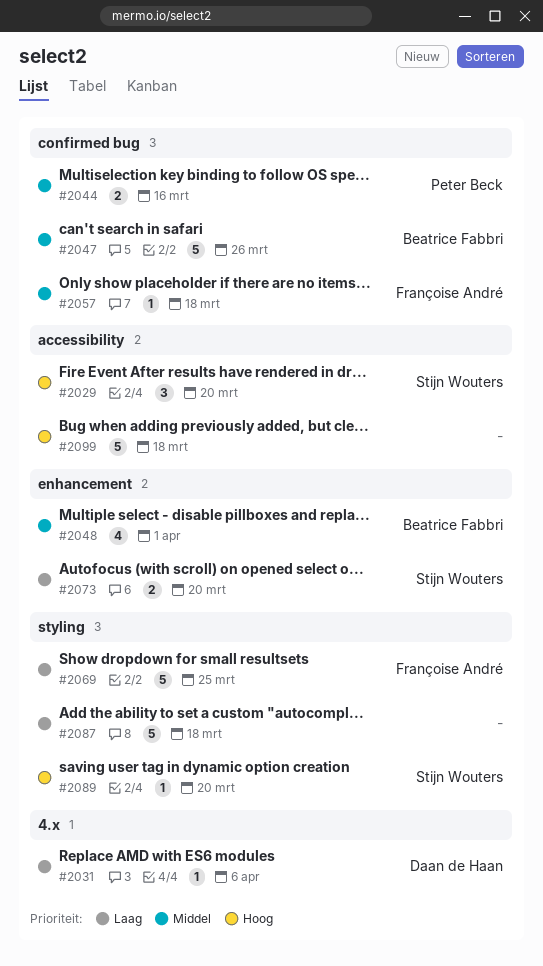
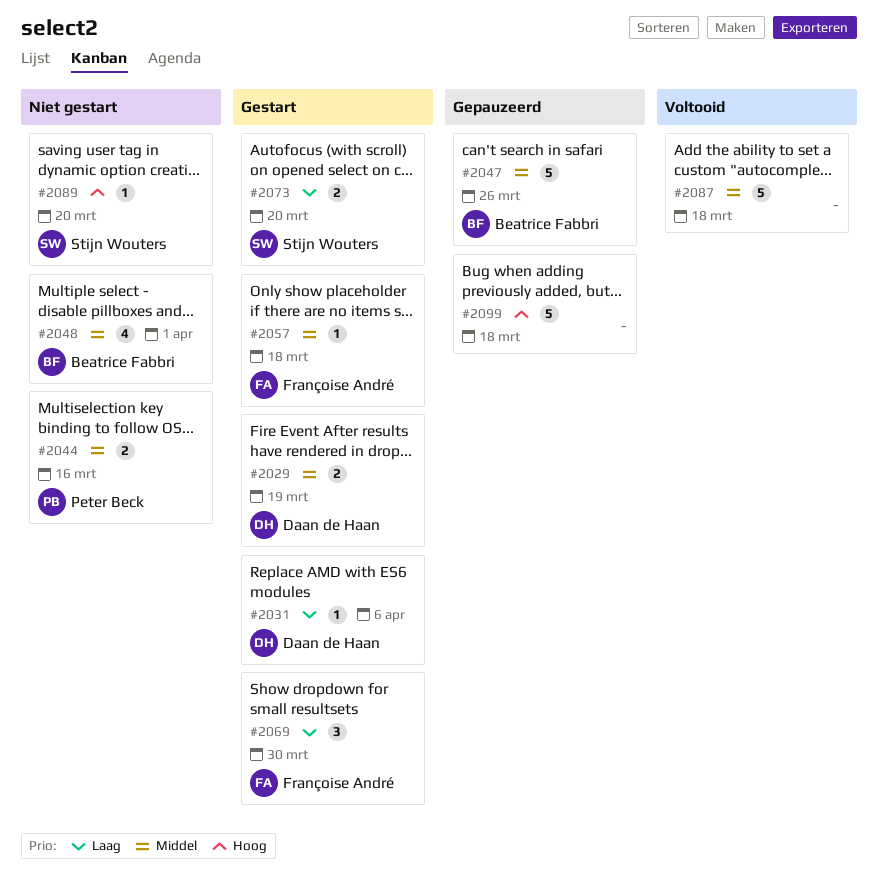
#2029, owner: Stijn Wouters -> Daan de Haan
#2029, priority: Hoog -> Middel
#2029, estimate: 3 -> 2
#2029, due: Mar 20 -> Mar 19
#2069, estimate: 5 -> 3
#2069, due: Mar 25 -> Mar 30
#2087, priority: Laag -> Middel

